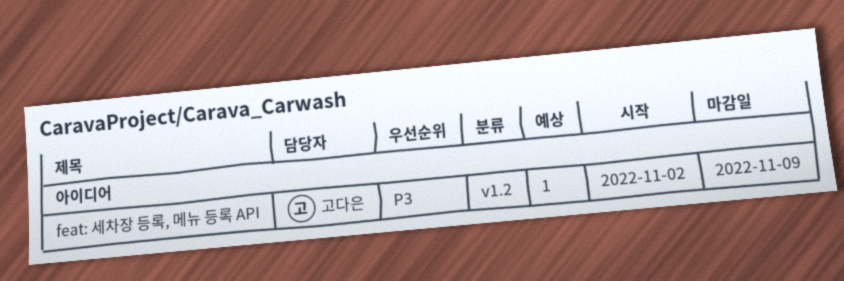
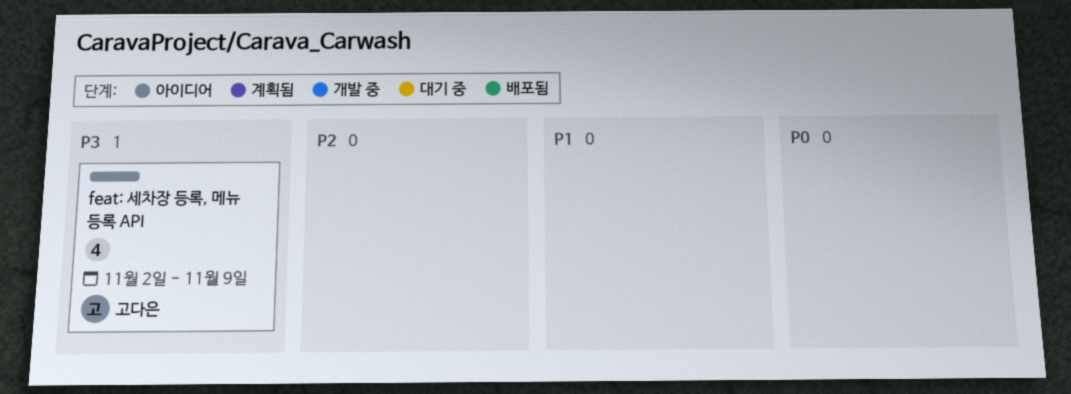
feat: 세차장 등록, 메뉴 등록 API, estimate: 1 -> 4

